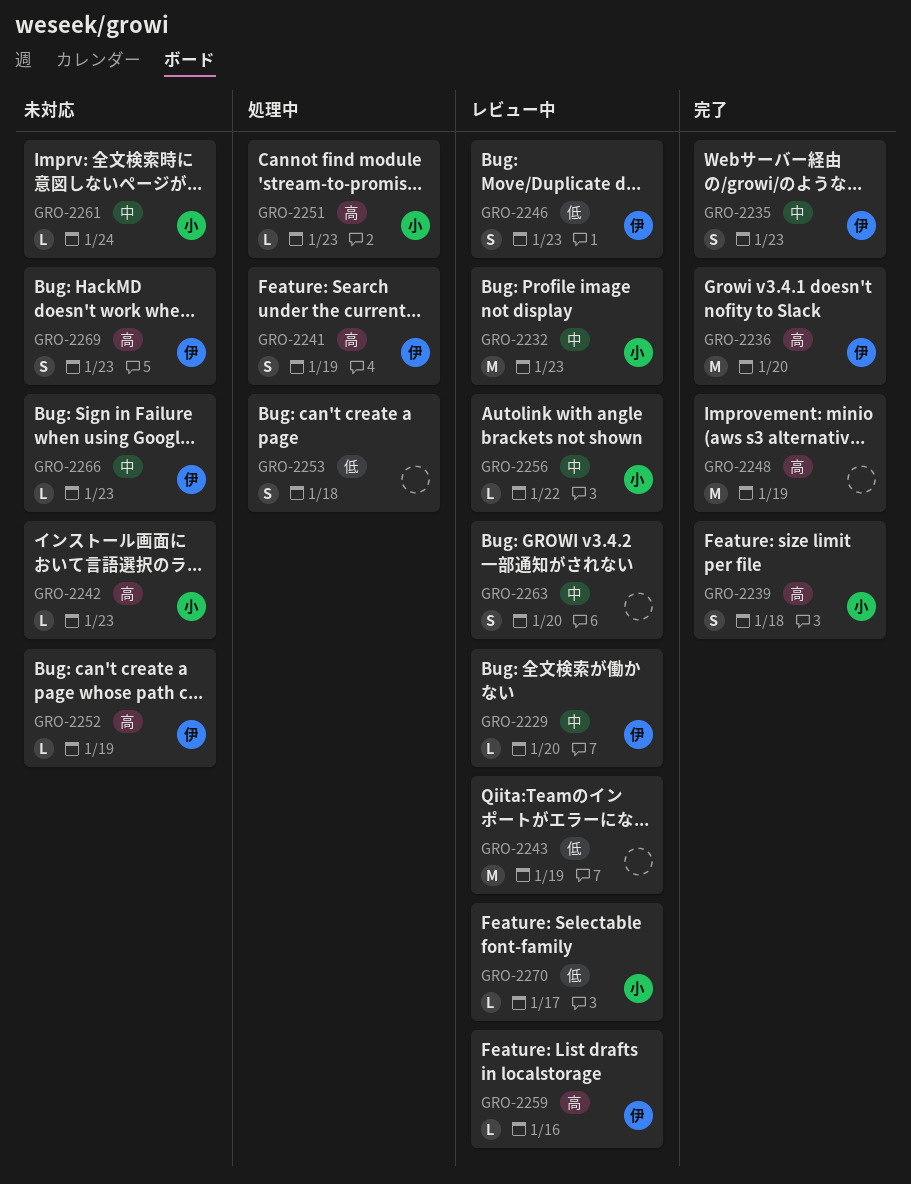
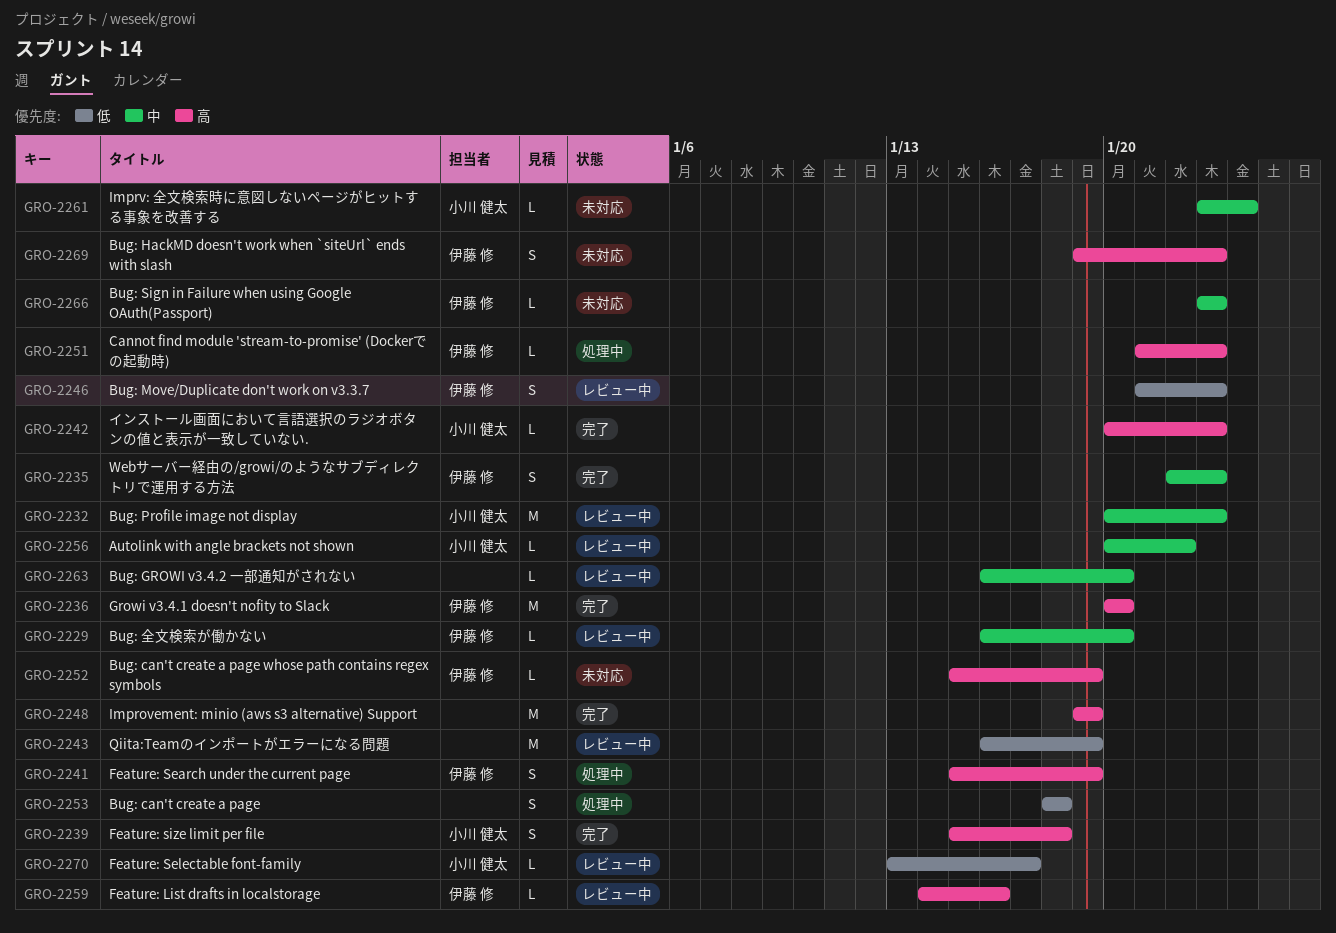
GRO-2242, status: 未対応 -> 完了
GRO-2251, owner: 小川 健太 -> 伊藤 修
GRO-2263, estimate: S -> L

